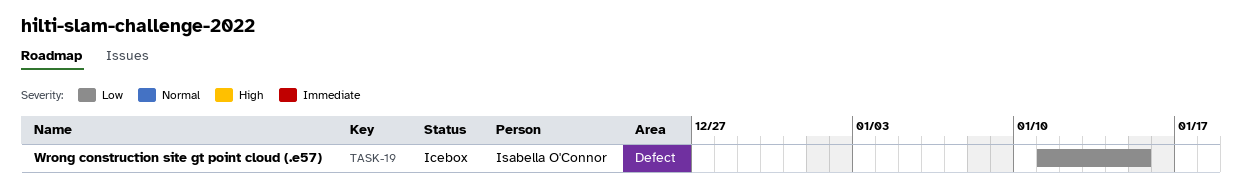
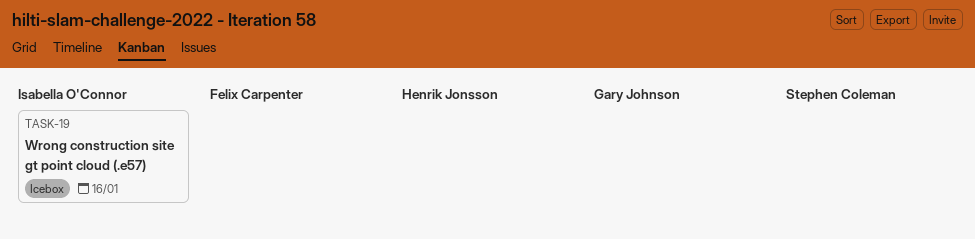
TASK-19, due: Jan 15 -> Jan 16

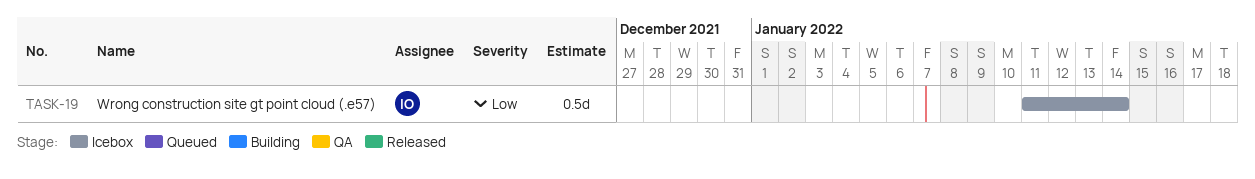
TASK-19, due: Jan 16 -> Jan 14

